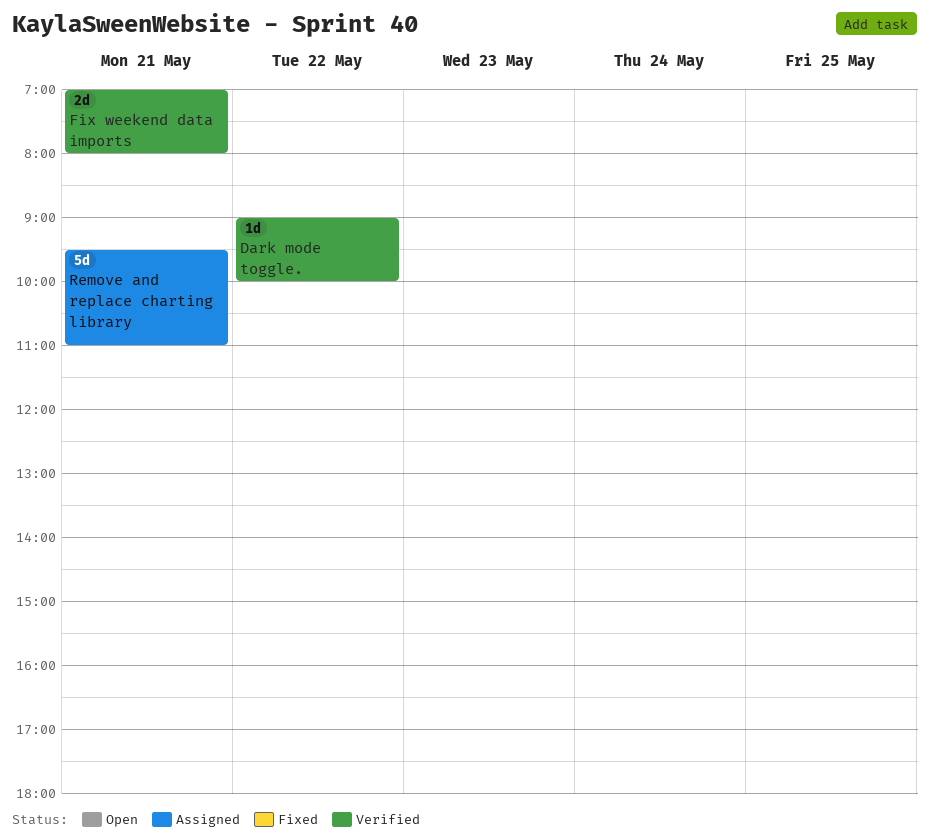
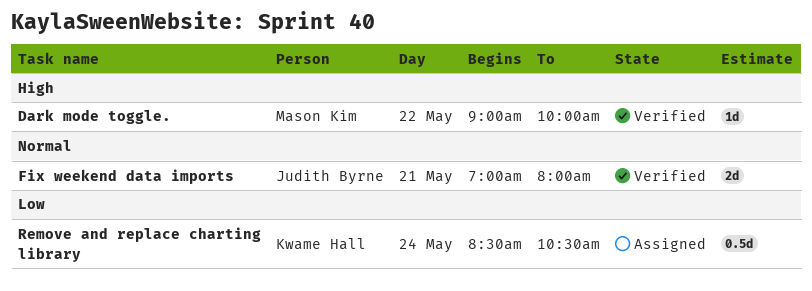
Remove and replace charting library, estimate: 5d -> 0.5d
Remove and replace charting library, day: May 21 -> May 24
Remove and replace charting library, begins: 09:30 -> 08:30
Remove and replace charting library, ends: 11:00 -> 10:30

